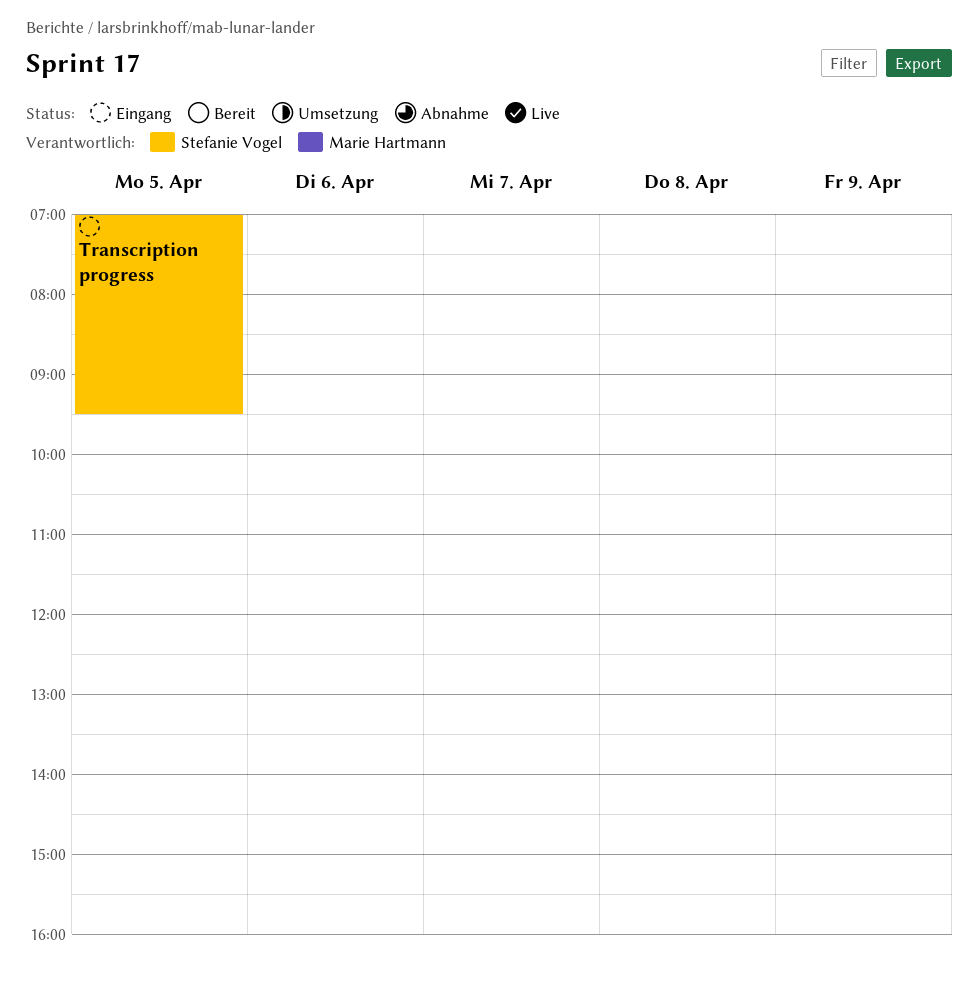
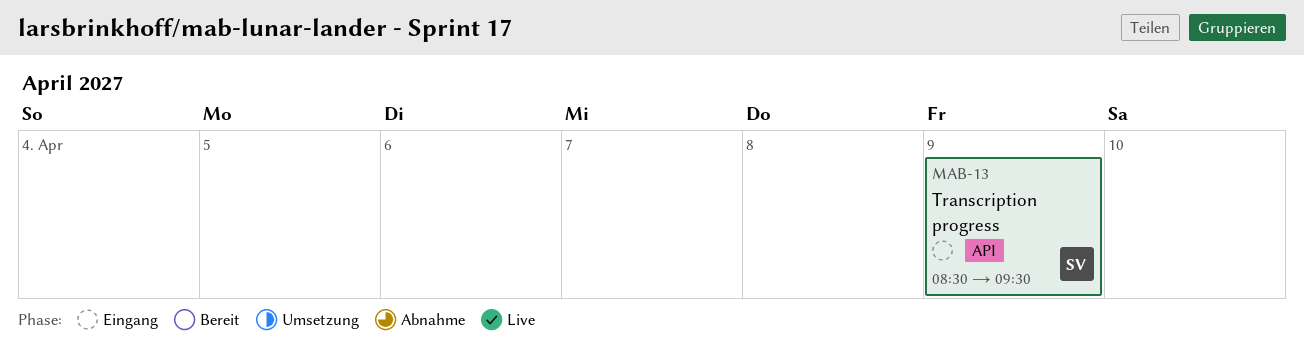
Transcription progress, day: Apr 5 -> Apr 9
Transcription progress, begins: 07:00 -> 08:30

